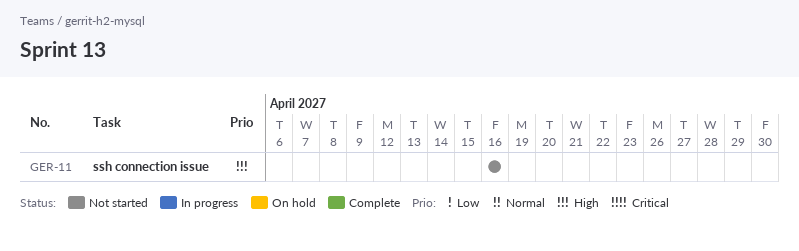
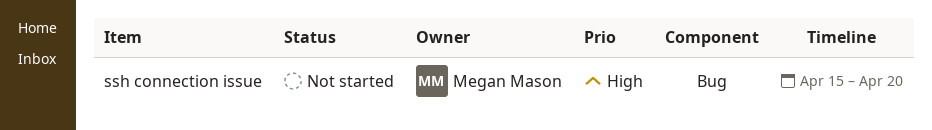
ssh connection issue, start: Apr 16 -> Apr 15
ssh connection issue, due: Apr 16 -> Apr 20

